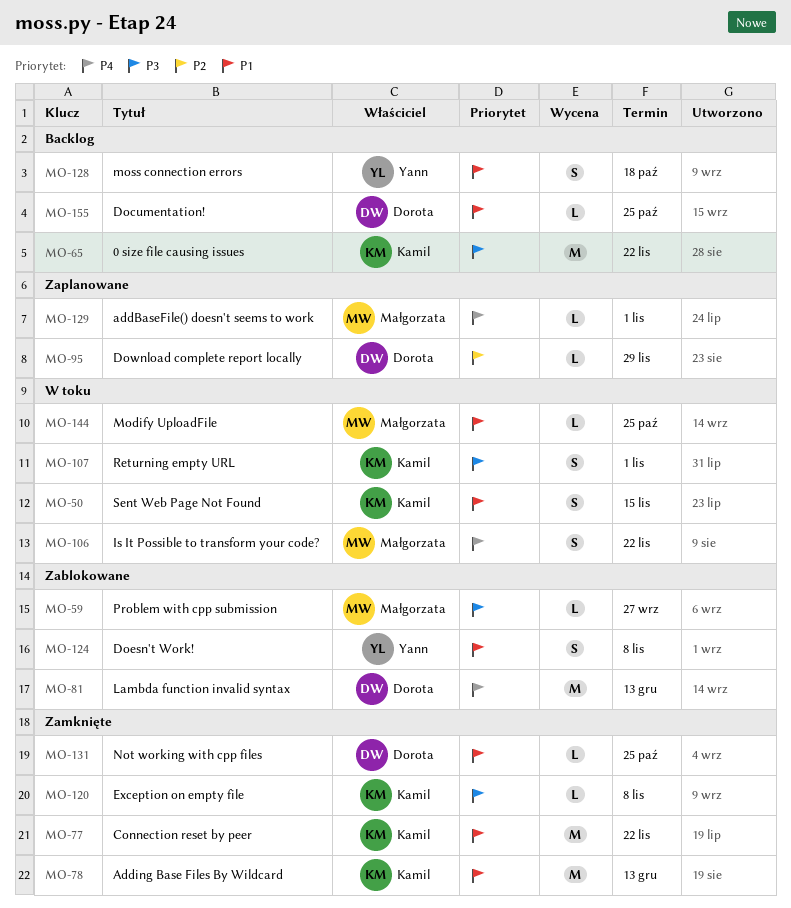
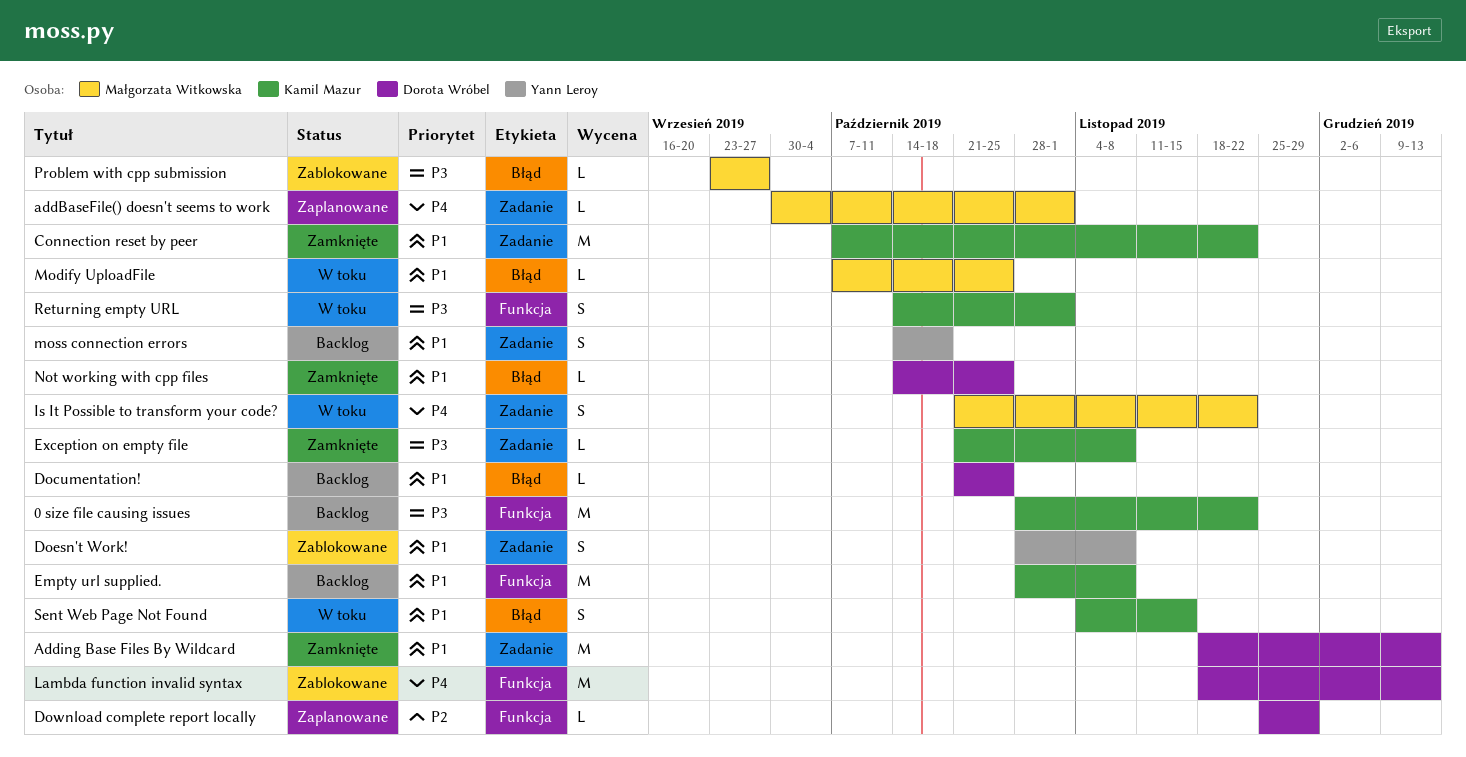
Adding Base Files By Wildcard, owner: Kamil Mazur -> Dorota Wróbel
Empty url supplied.: none -> present

